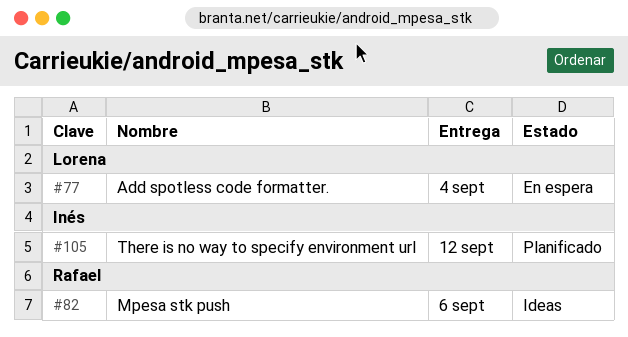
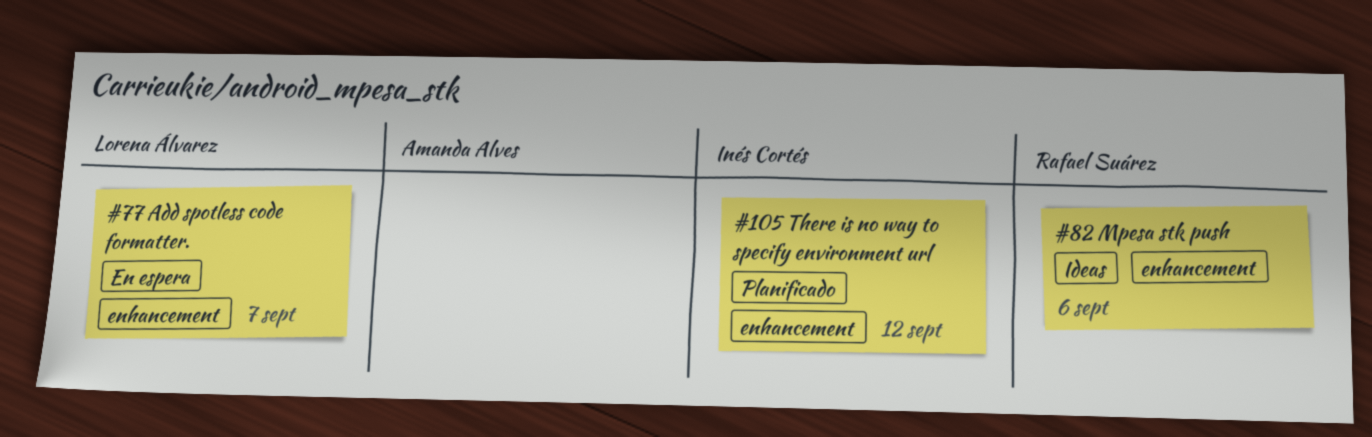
#77, due: Sep 4 -> Sep 7

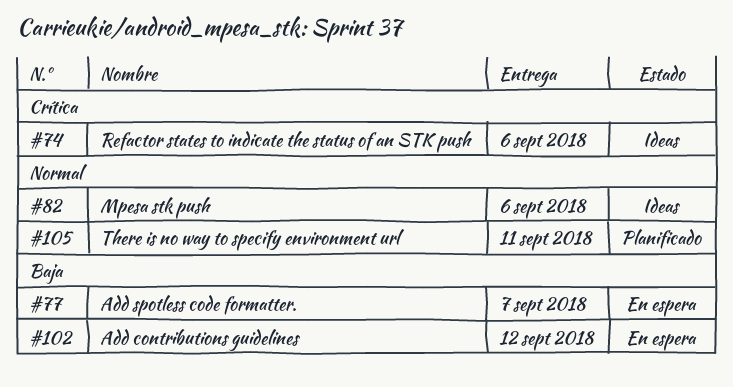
#74: none -> present
#102: none -> present
#105, due: Sep 12 -> Sep 11

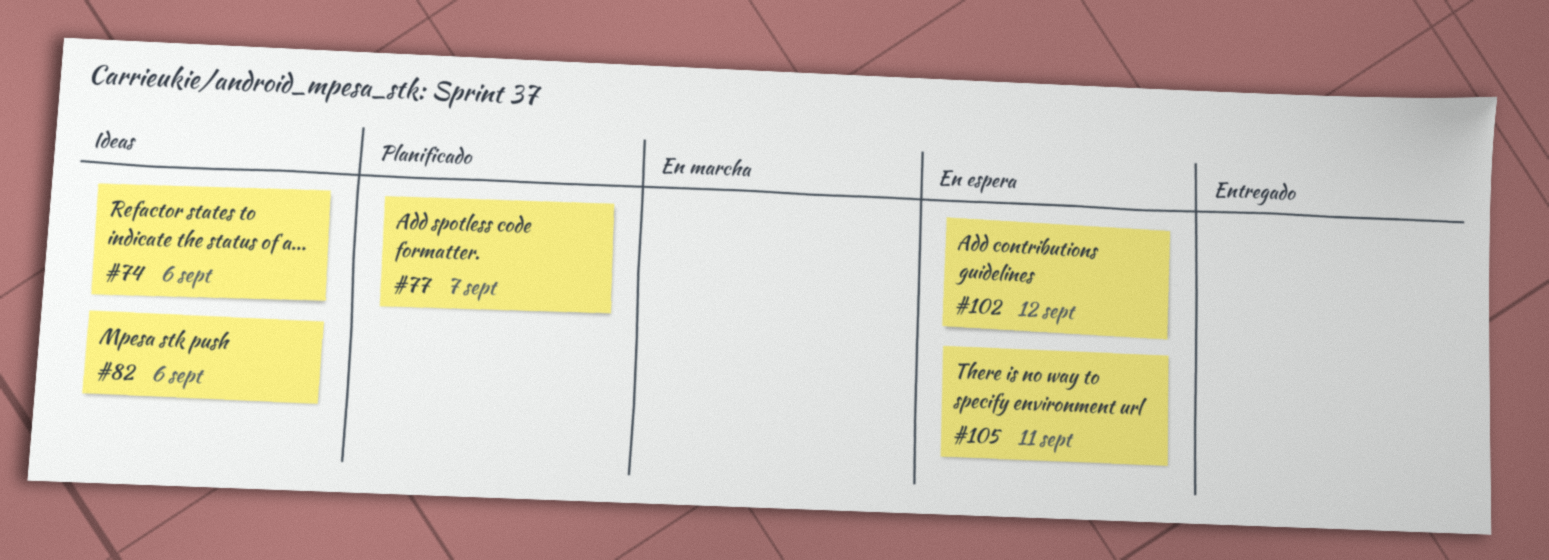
#77, status: En espera -> Planificado
#105, status: Planificado -> En espera

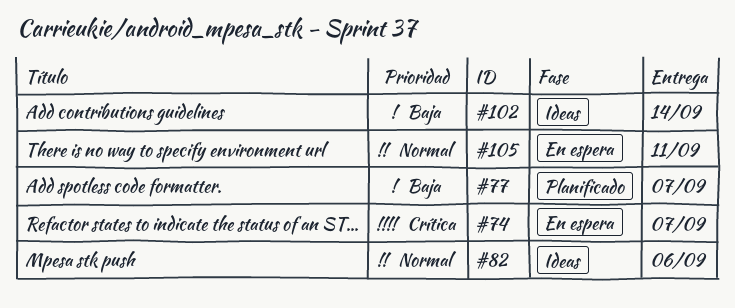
#74, status: Ideas -> En espera
#74, due: Sep 6 -> Sep 7
#102, status: En espera -> Ideas
#102, due: Sep 12 -> Sep 14

